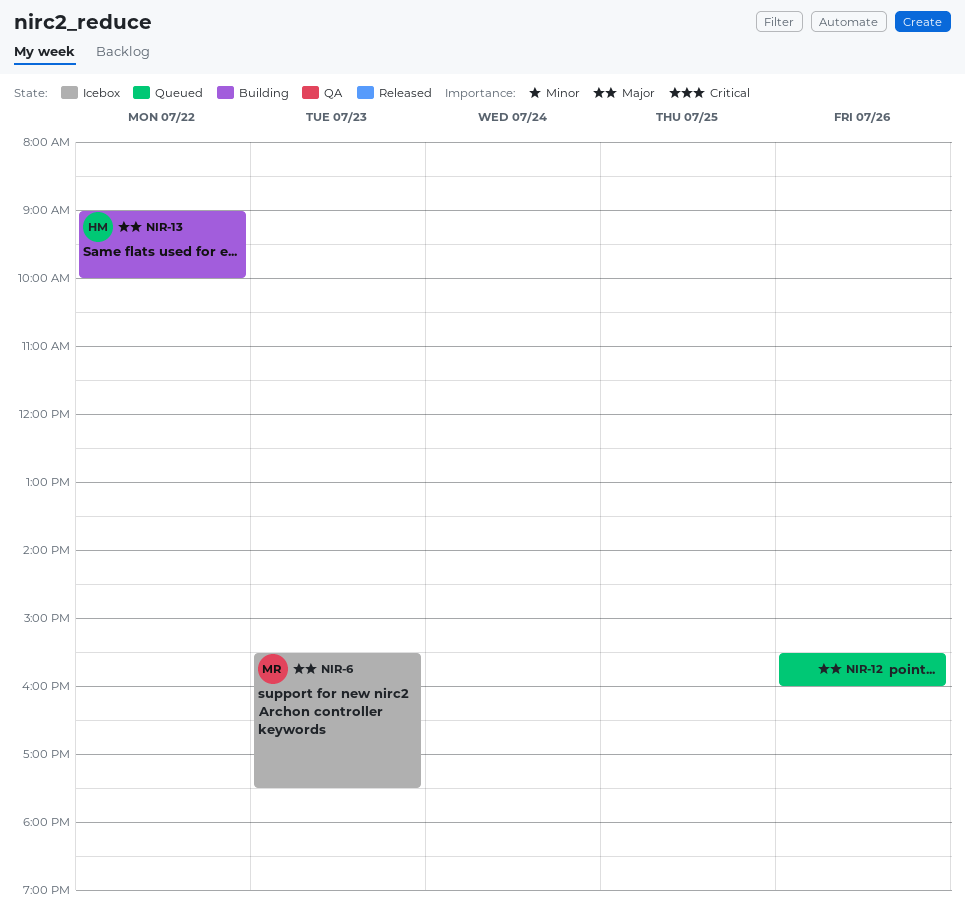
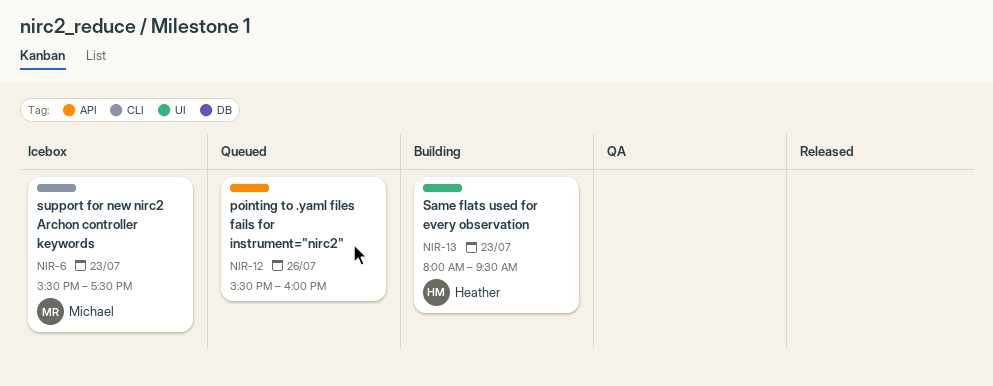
NIR-13, day: Jul 22 -> Jul 23
NIR-13, begins: 09:00 -> 08:00
NIR-13, ends: 10:00 -> 09:30

